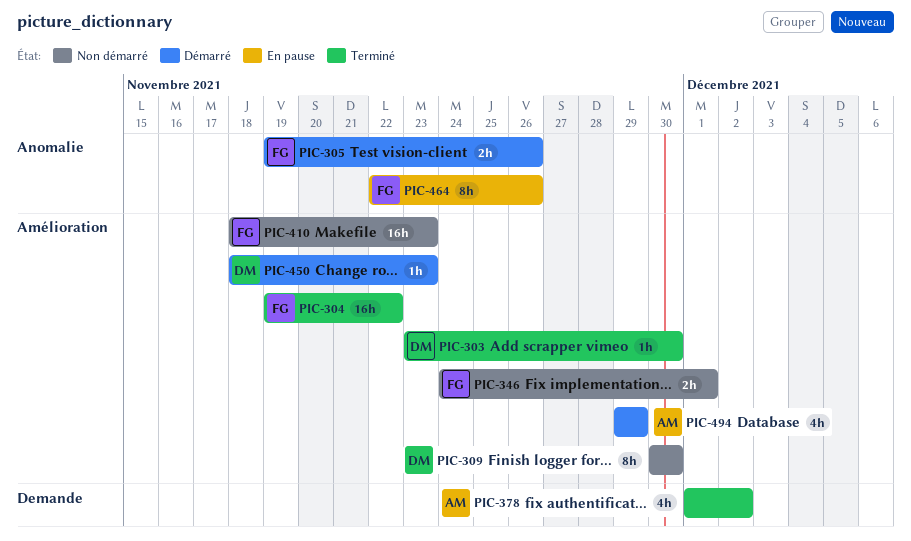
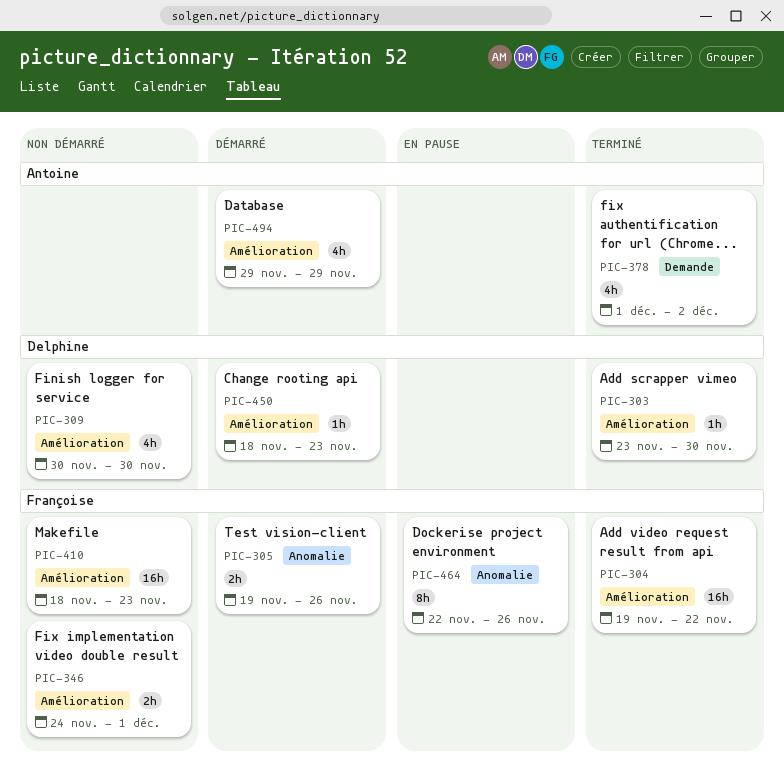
PIC-309, estimate: 8h -> 4h

